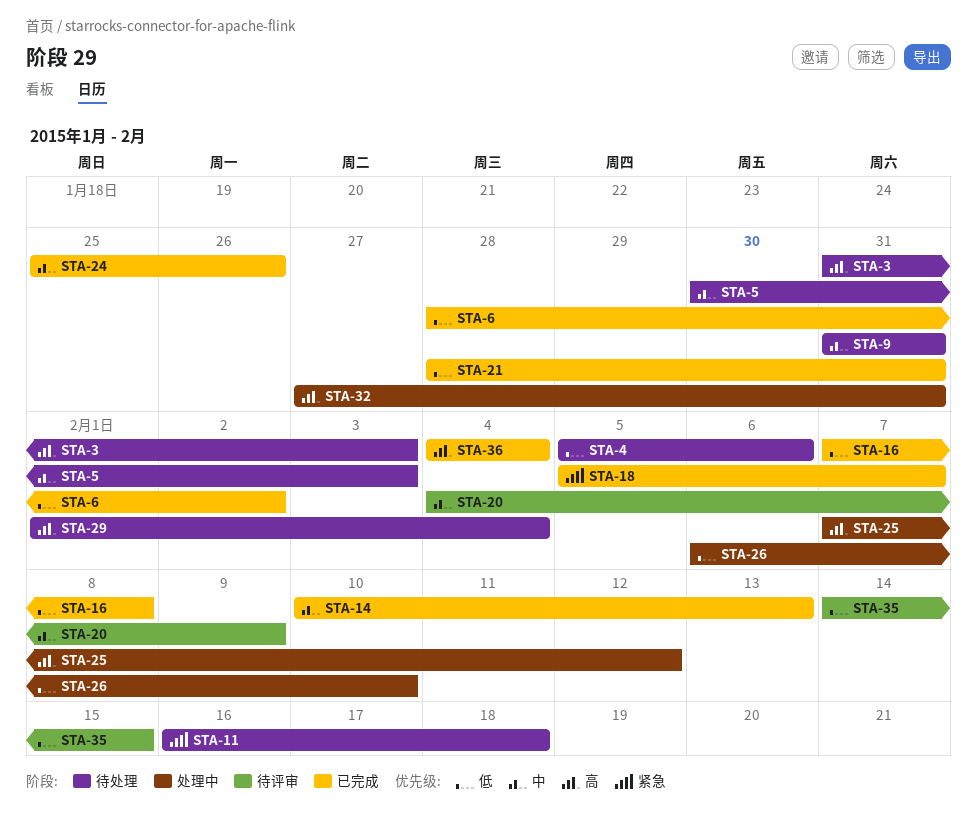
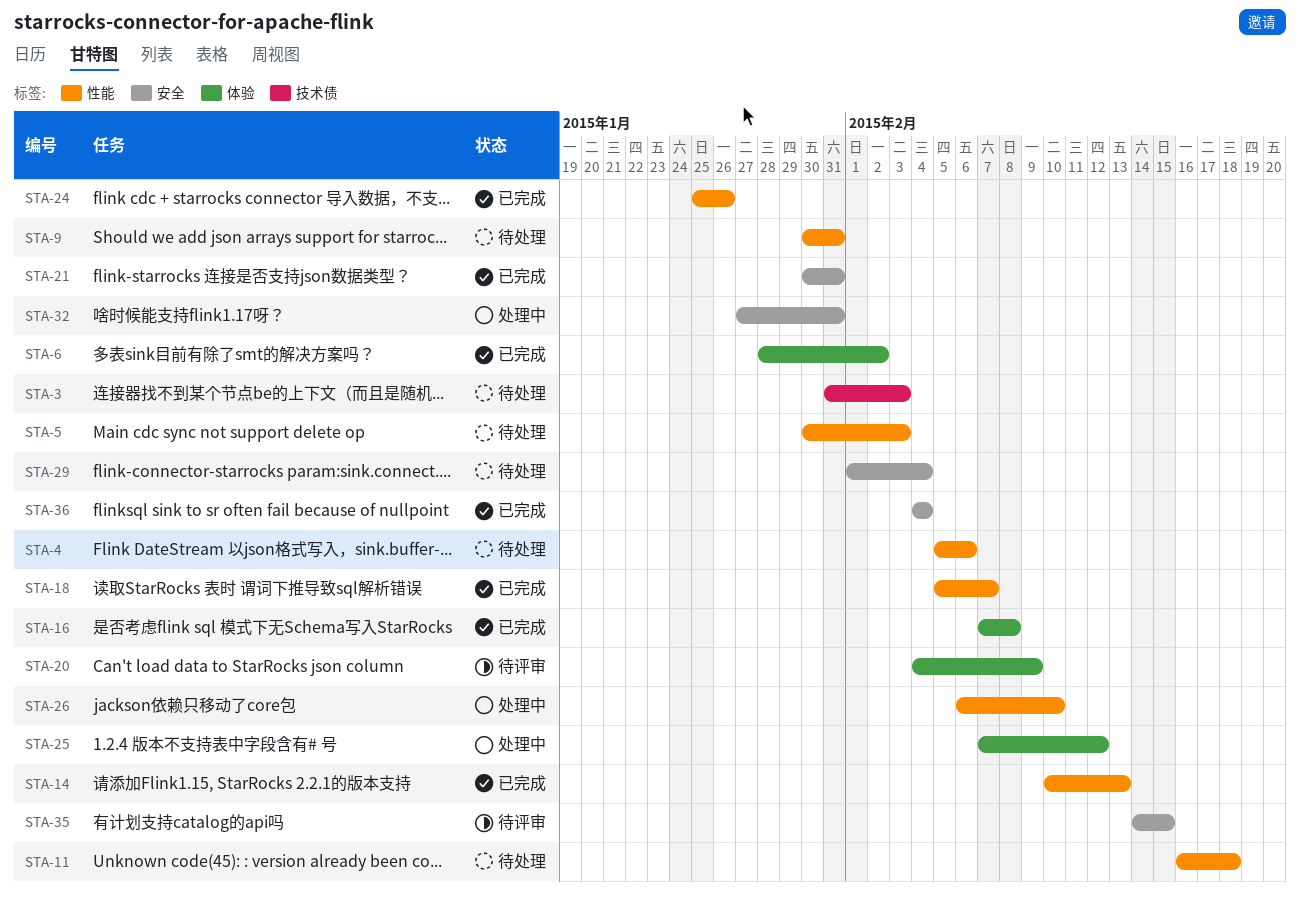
STA-9, start: Jan 31 -> Jan 30
STA-21, start: Jan 28 -> Jan 30

